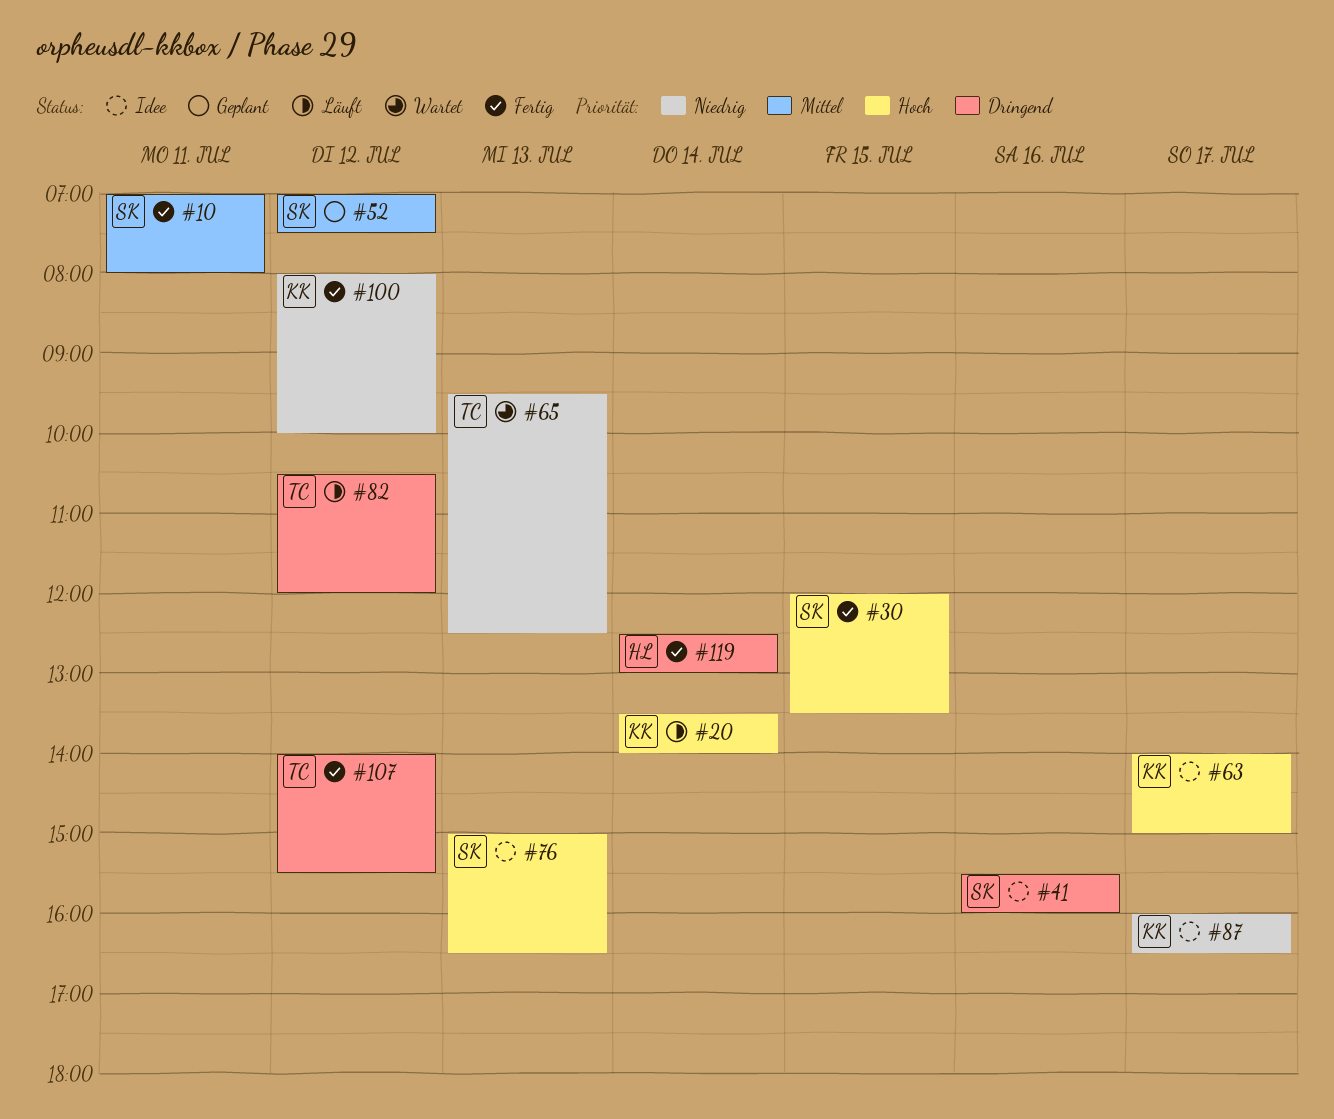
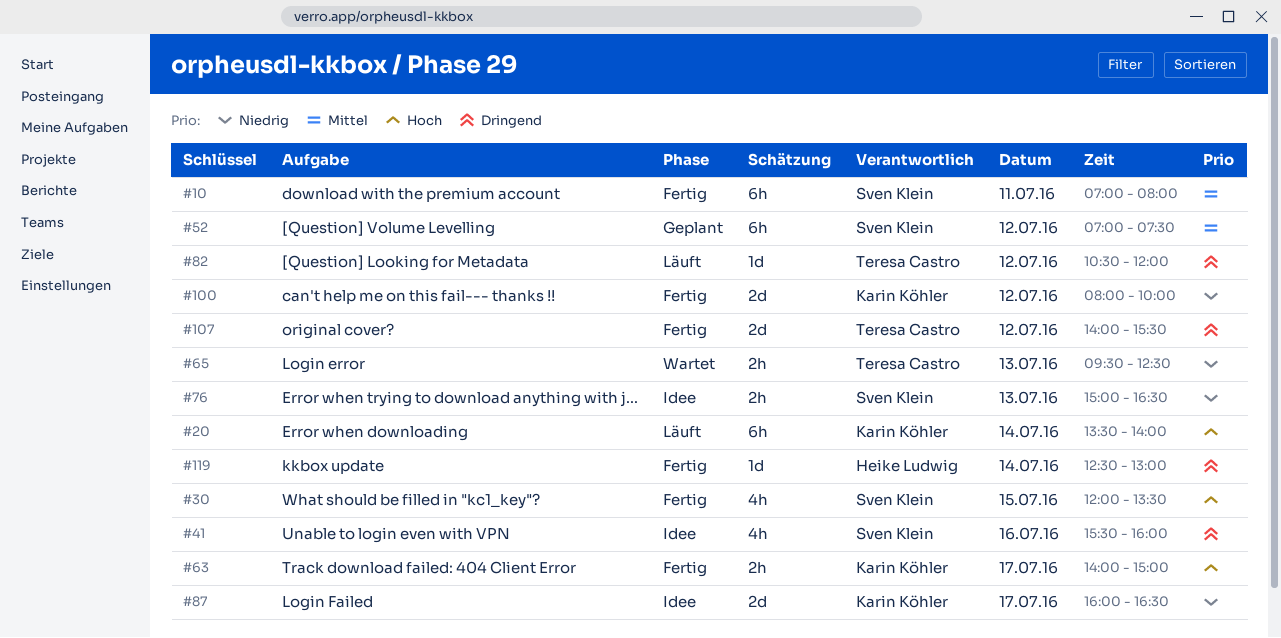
#63, status: Idee -> Fertig
#76, priority: Hoch -> Niedrig

